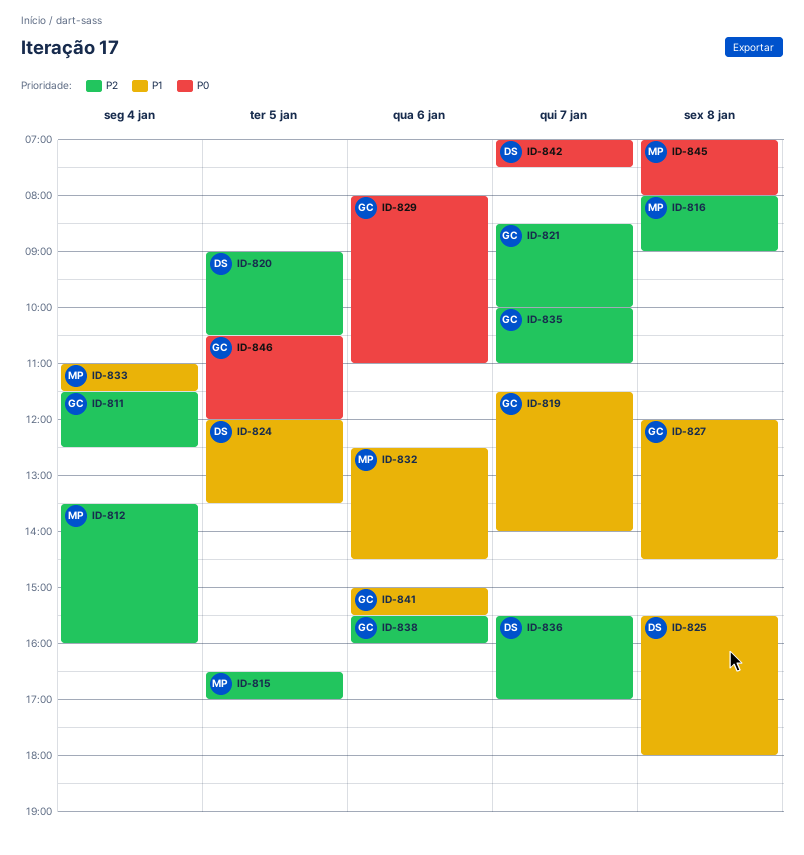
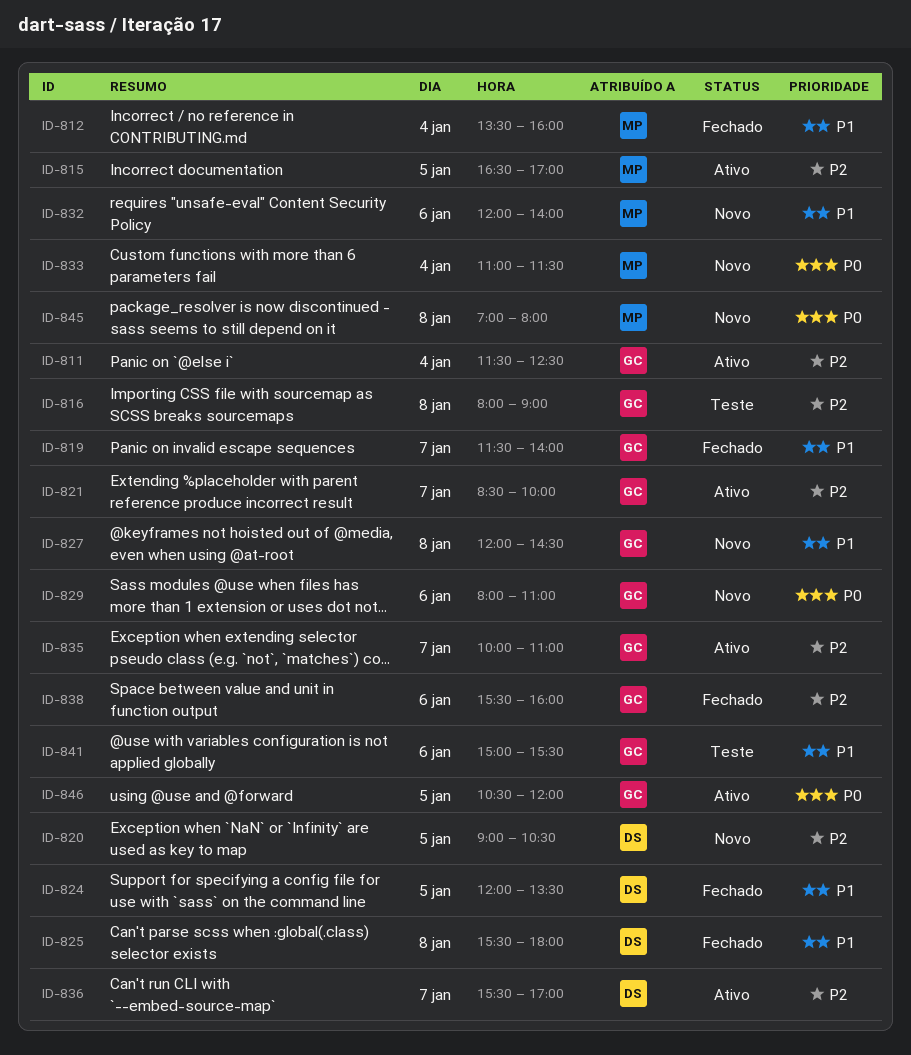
ID-812, priority: P2 -> P1
ID-816, owner: MP -> GC
ID-832, begins: 12:30 -> 12:00
ID-832, ends: 14:30 -> 14:00
ID-833, priority: P1 -> P0
ID-842: present -> none

